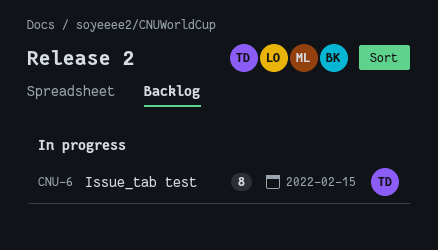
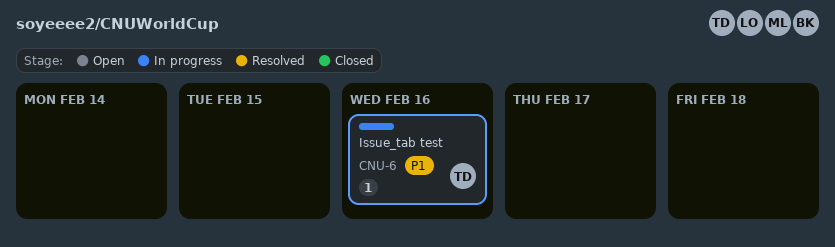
CNU-6, estimate: 8 -> 1
CNU-6, due: Feb 15 -> Feb 16

